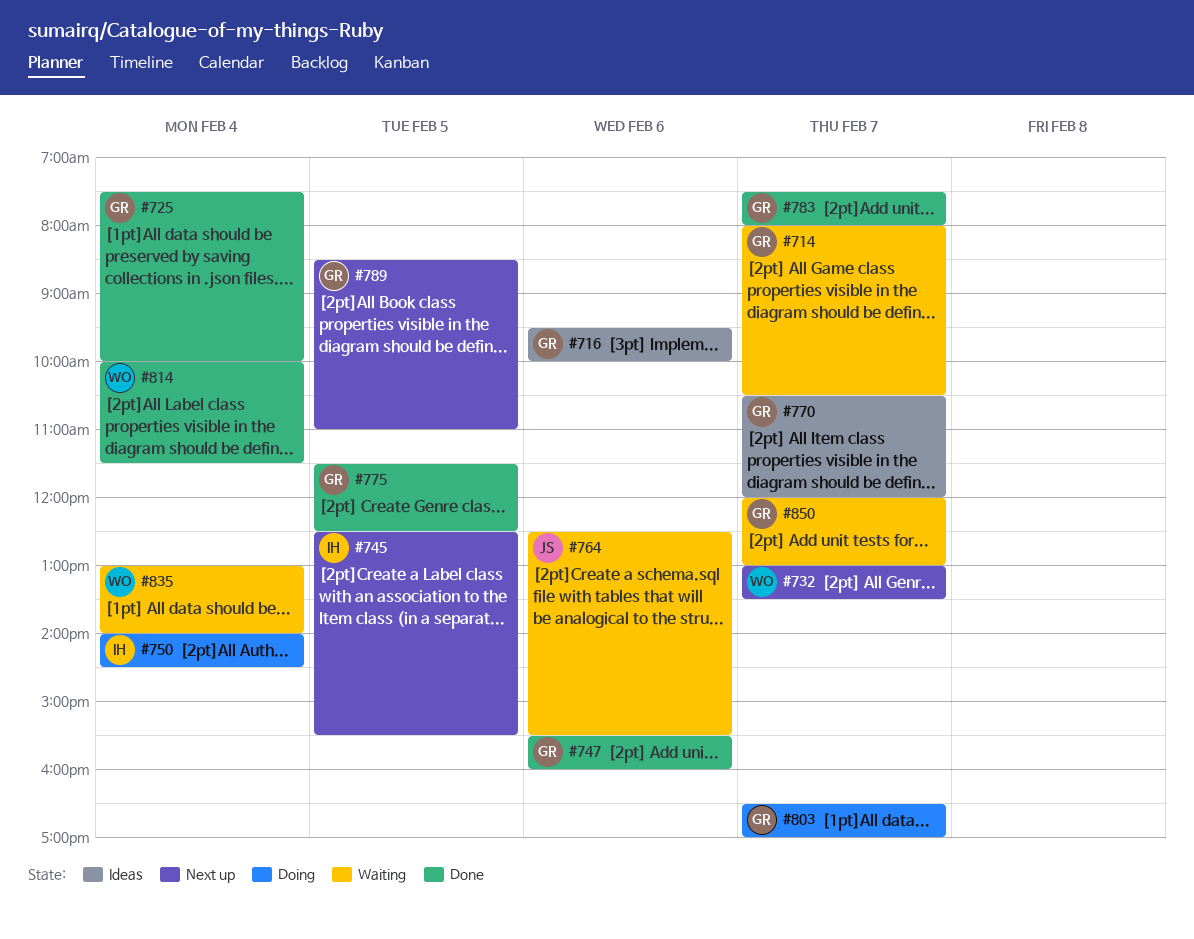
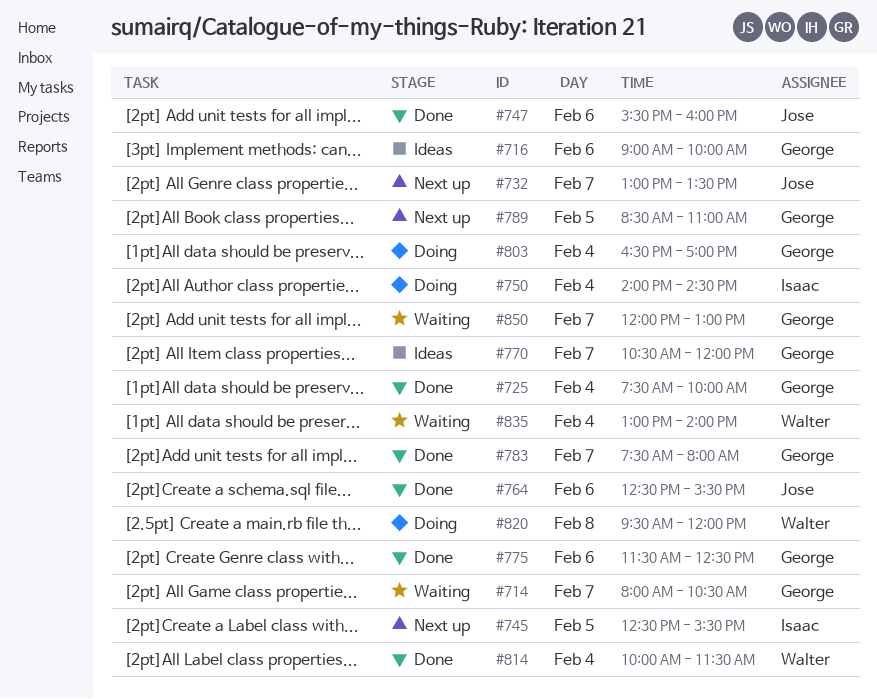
#716, begins: 09:30 -> 09:00
#732, owner: Walter -> Jose
#747, owner: George -> Jose
#764, status: Waiting -> Done
#775, day: Feb 5 -> Feb 6
#803, day: Feb 7 -> Feb 4
#820: none -> present

